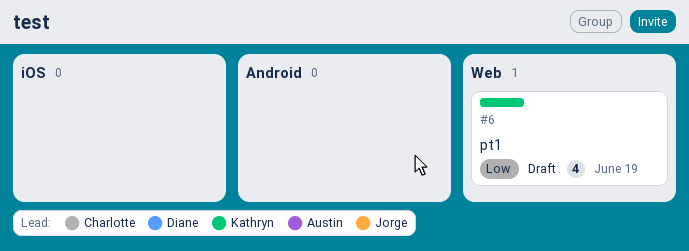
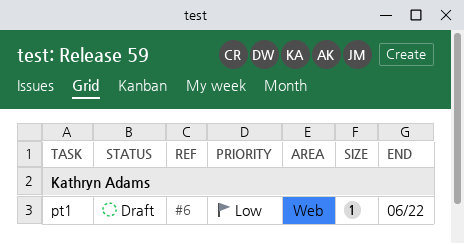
#6, estimate: 4 -> 1
#6, due: Jun 19 -> Jun 22

